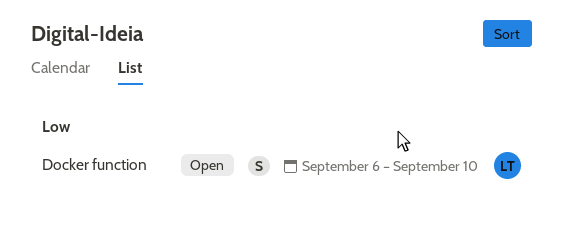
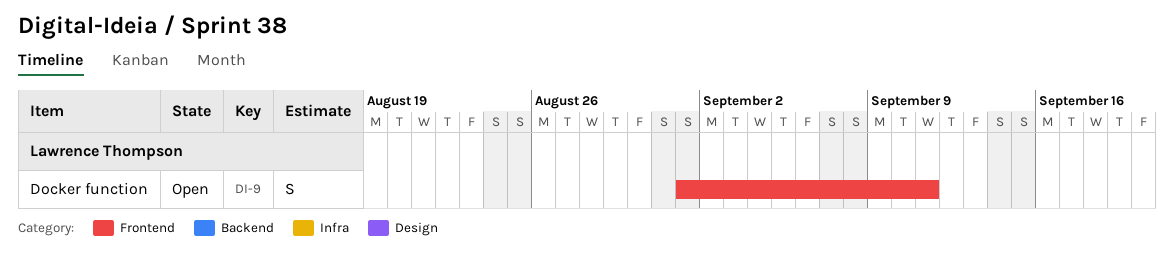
Docker function, start: Sep 6 -> Sep 1
Docker function, due: Sep 10 -> Sep 11

